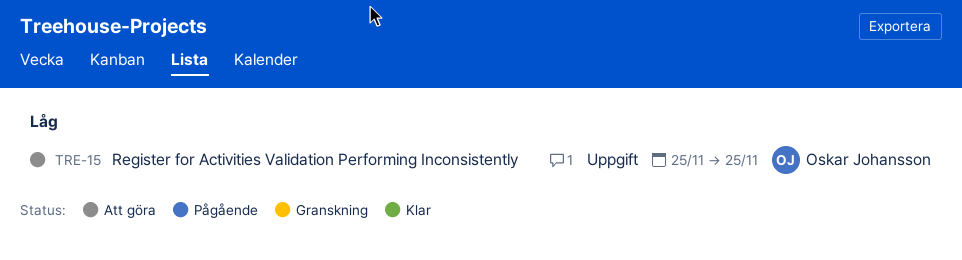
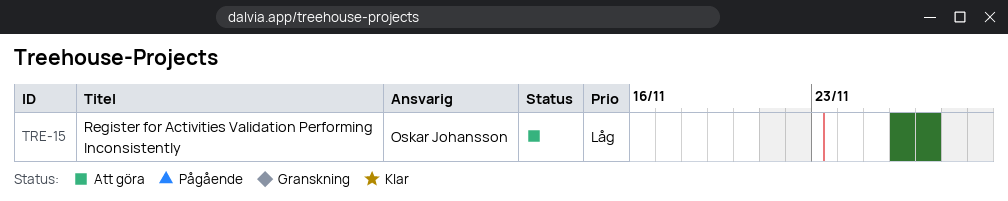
TRE-15, start: Nov 25 -> Nov 26
TRE-15, due: Nov 25 -> Nov 27

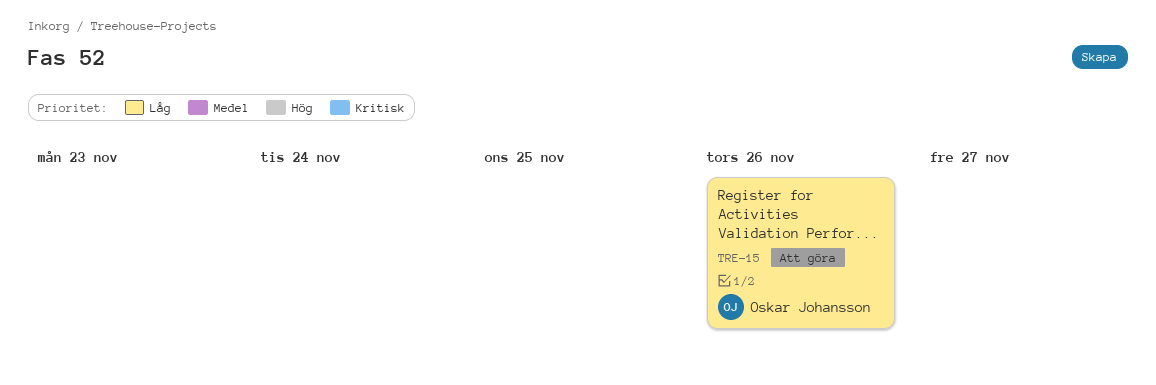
TRE-15, due: Nov 27 -> Nov 26

